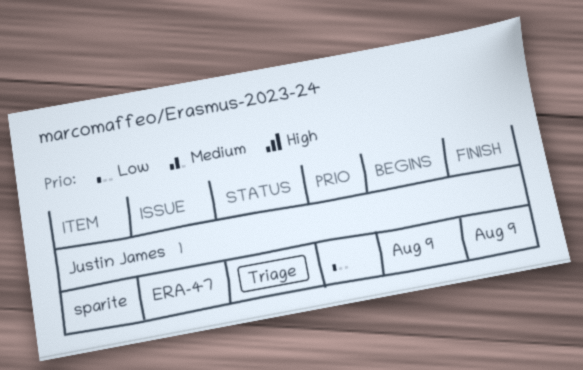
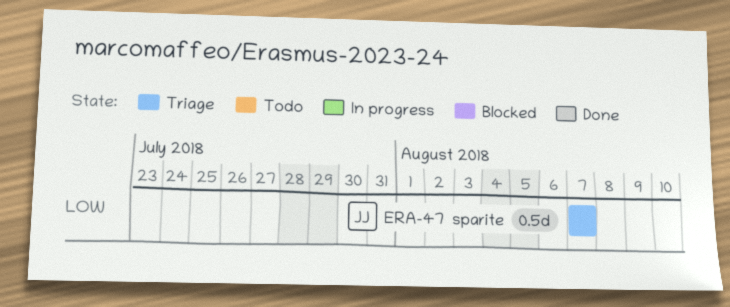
ERA-47, start: Aug 9 -> Aug 7
ERA-47, due: Aug 9 -> Aug 7

